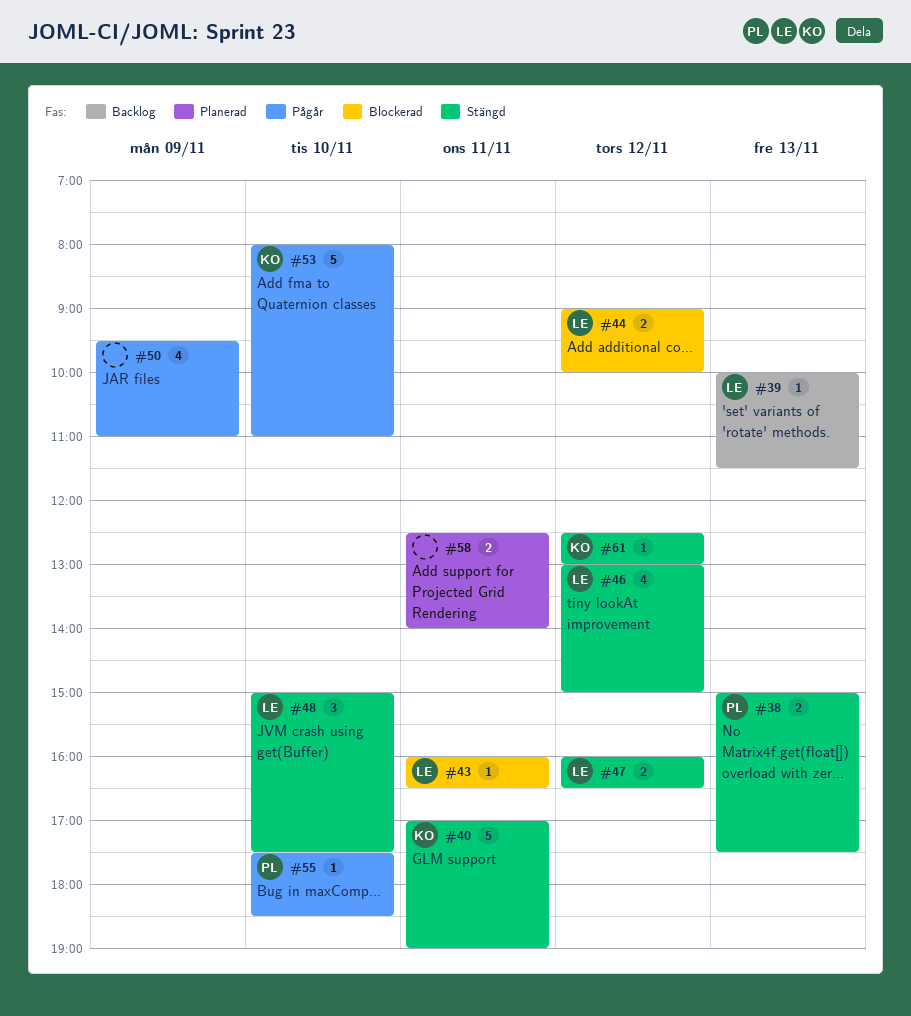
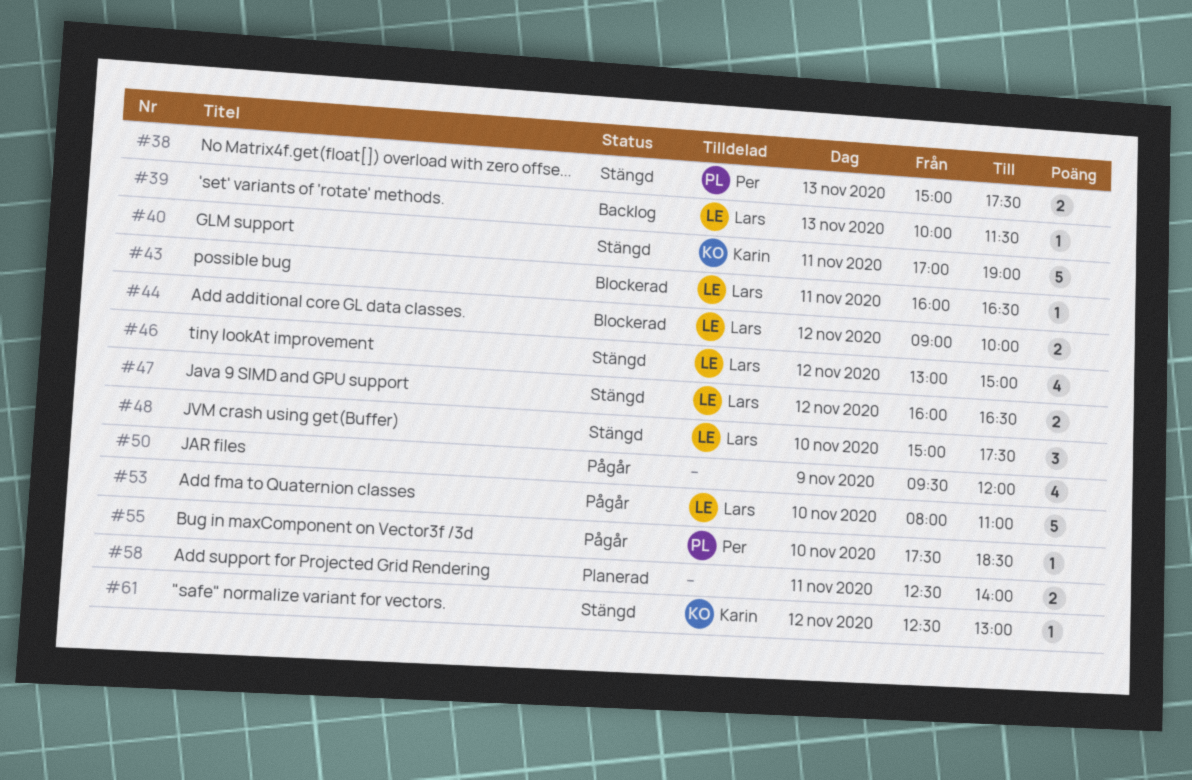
#50, ends: 11:00 -> 12:00
#53, owner: Karin -> Lars

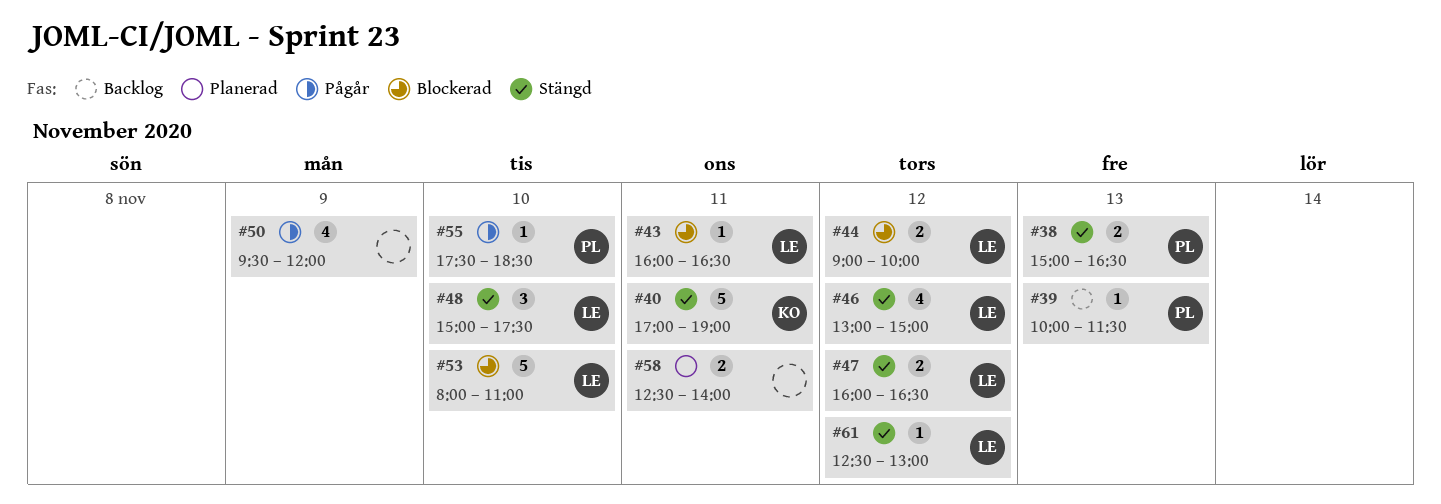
#38, ends: 17:30 -> 16:30
#39, owner: Lars -> Per
#53, status: Pågår -> Blockerad
#61, owner: Karin -> Lars

